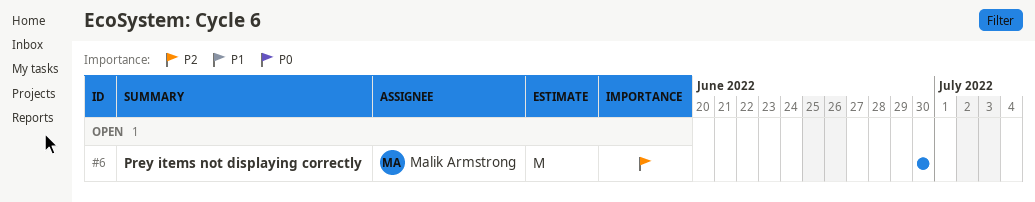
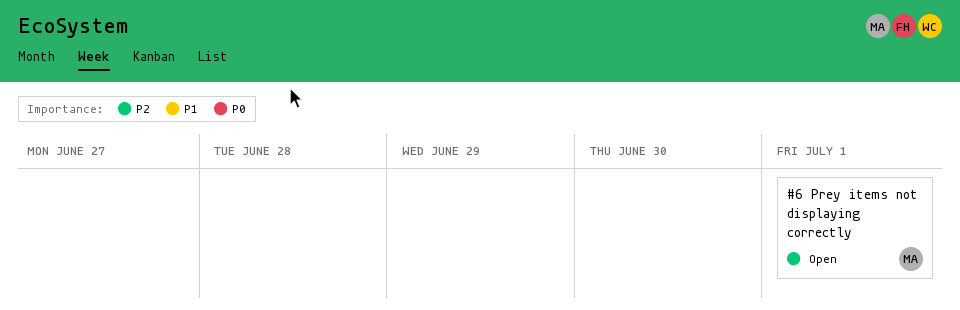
#6, due: Jun 30 -> Jul 1

